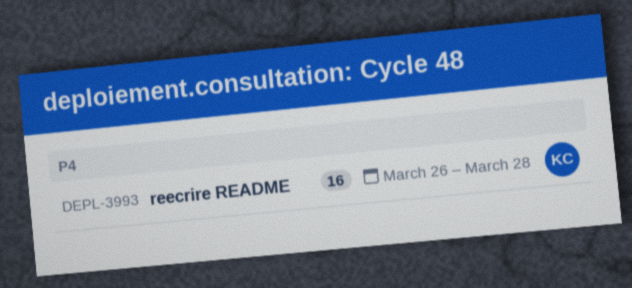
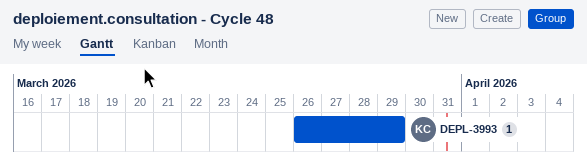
DEPL-3993, estimate: 16 -> 1
DEPL-3993, due: Mar 28 -> Mar 29

